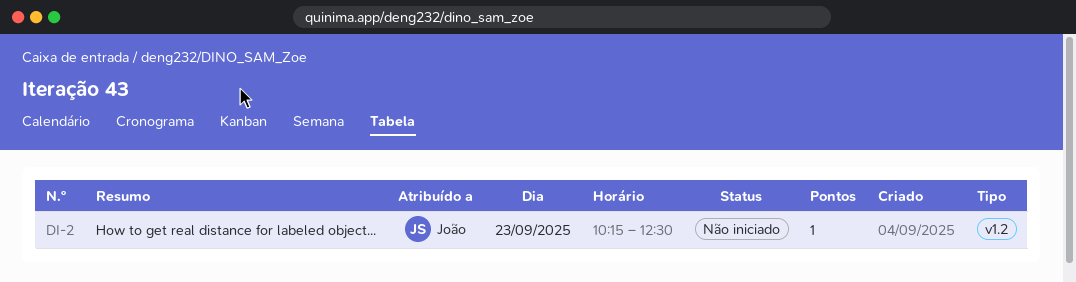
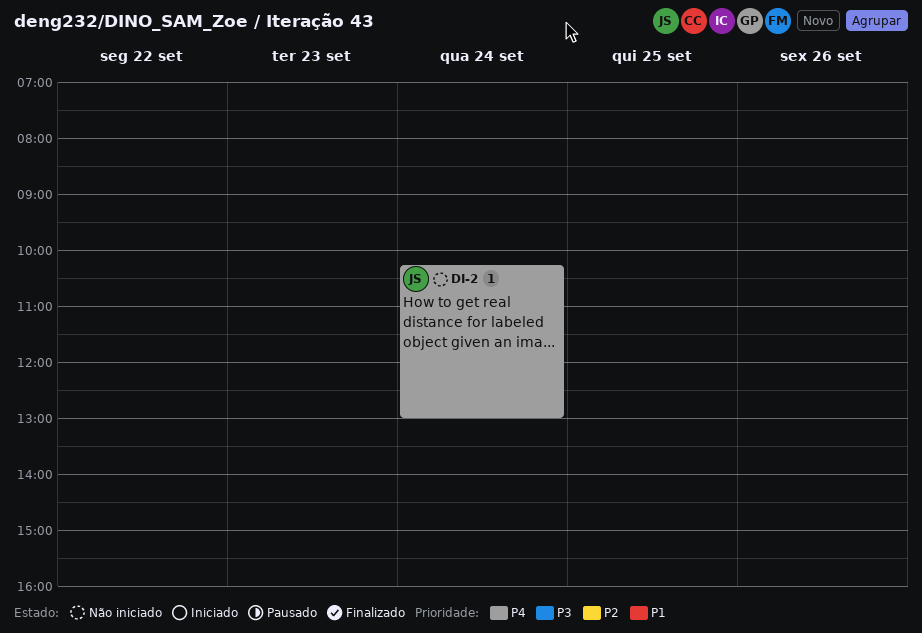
DI-2, day: Sep 23 -> Sep 24
DI-2, ends: 12:30 -> 13:00

